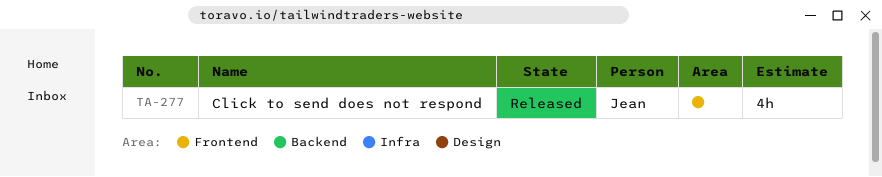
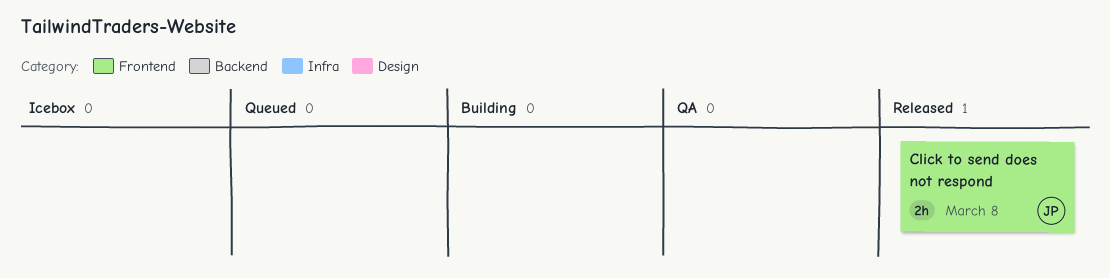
Click to send does not respond, estimate: 4h -> 2h

